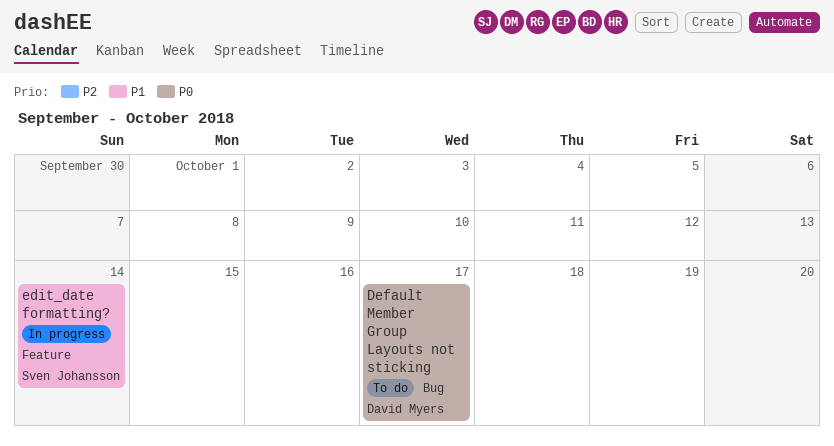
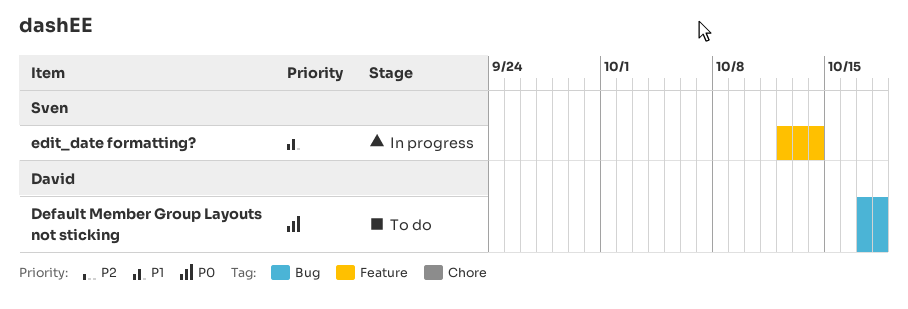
Default Member Group Layouts not sticking, due: Oct 17 -> Oct 18

